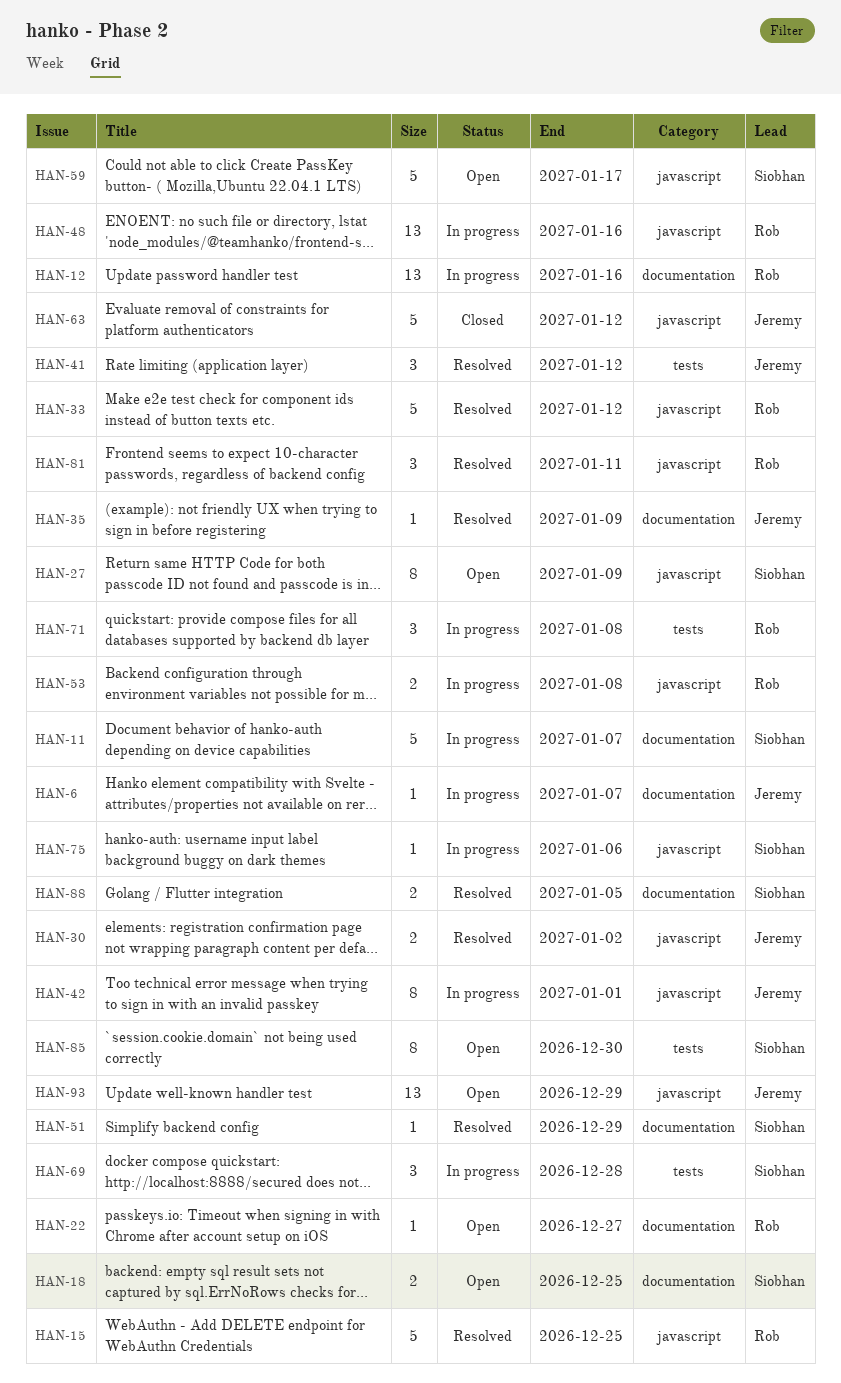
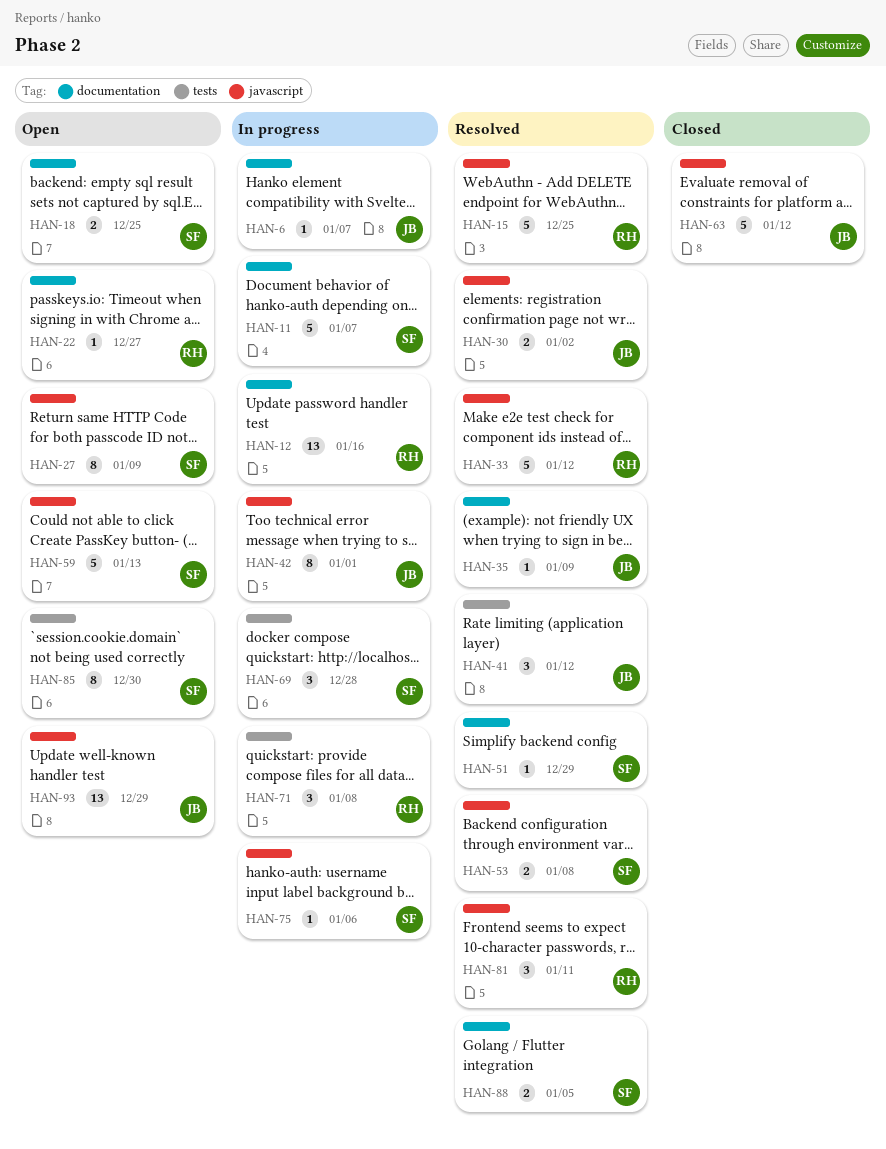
HAN-48: present -> none
HAN-53, status: In progress -> Resolved
HAN-53, owner: Rob -> Siobhan
HAN-59, due: Jan 17 -> Jan 13

